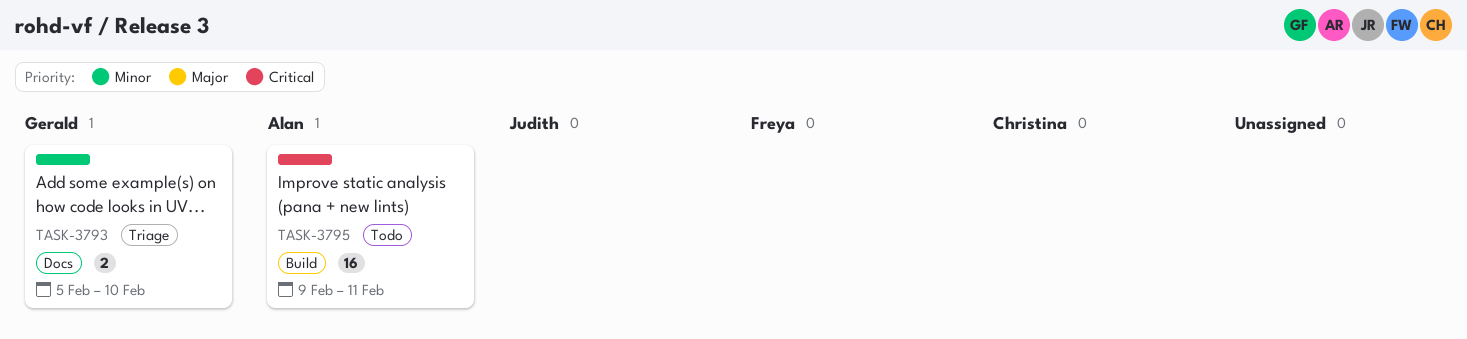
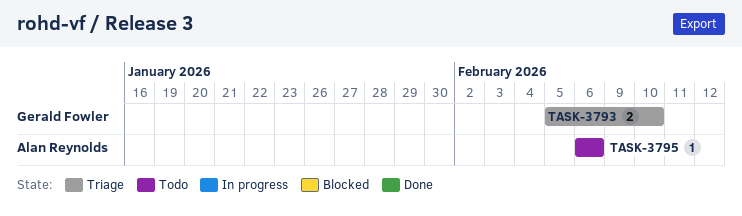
TASK-3795, estimate: 16 -> 1
TASK-3795, start: Feb 9 -> Feb 6
TASK-3795, due: Feb 11 -> Feb 6

